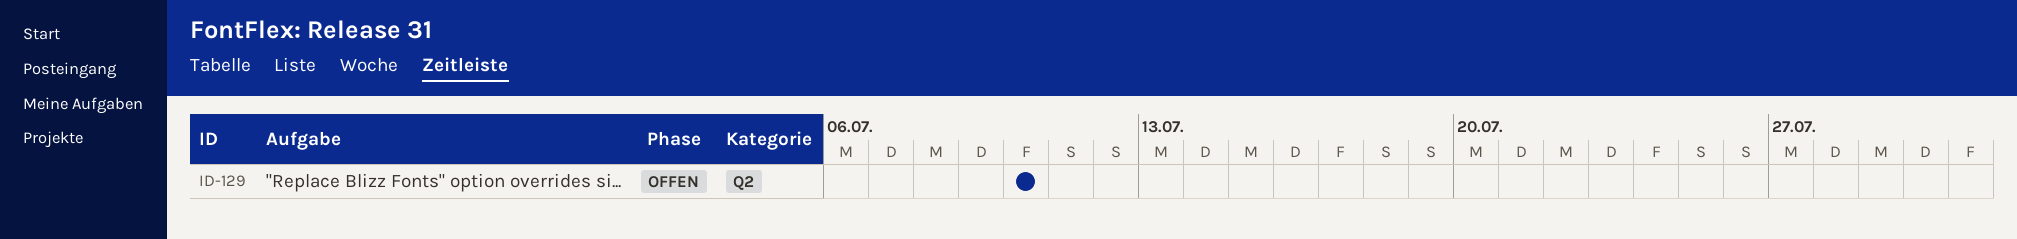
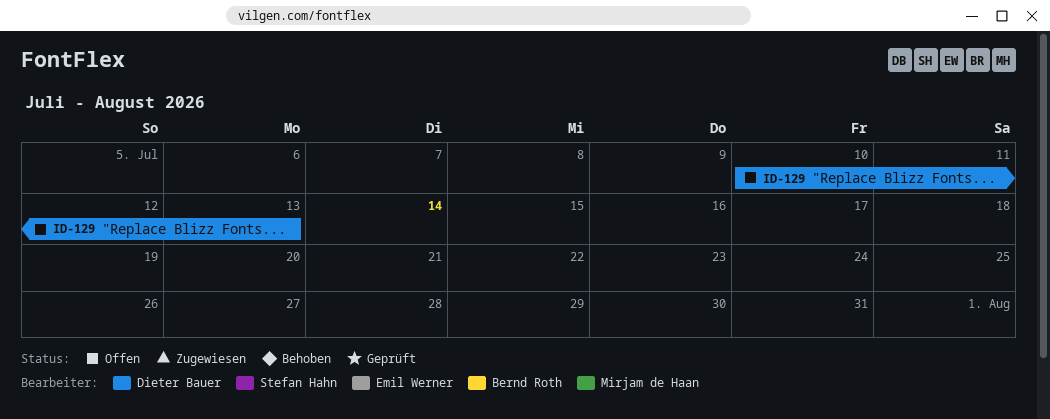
ID-129, due: Jul 10 -> Jul 13

